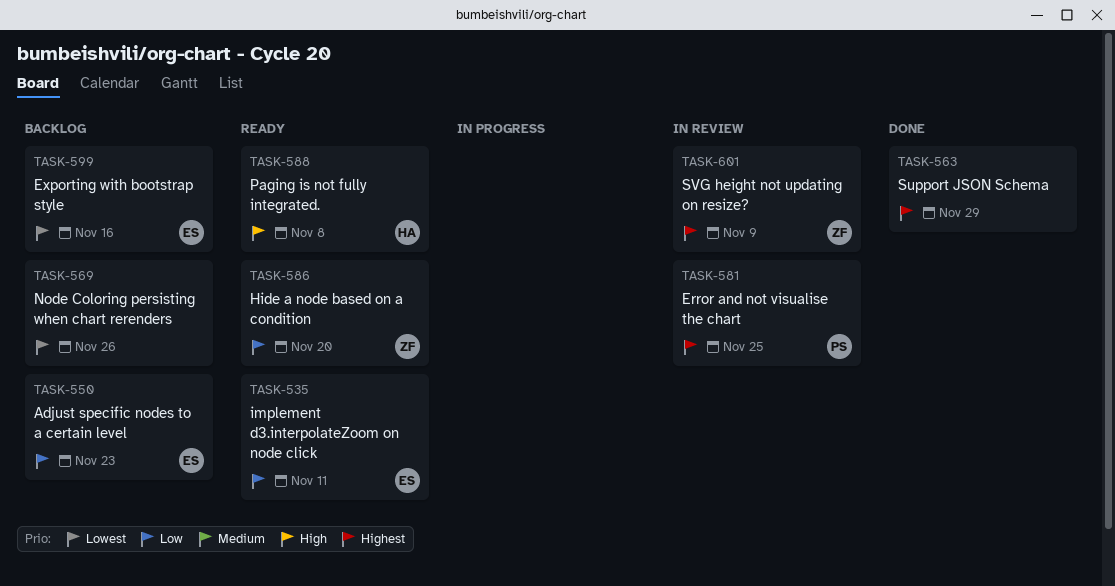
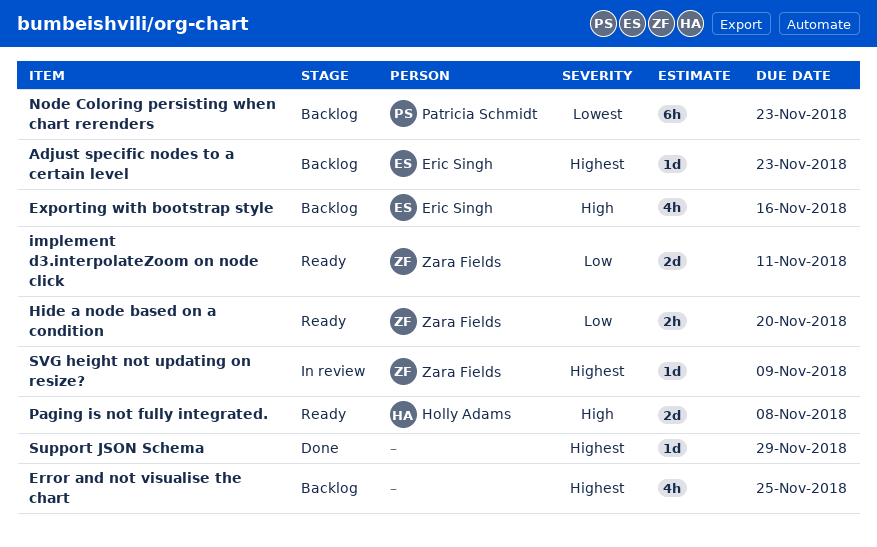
Adjust specific nodes to a certain level, priority: Low -> Highest
Error and not visualise the chart, status: In review -> Backlog
Error and not visualise the chart, owner: Patricia Schmidt -> none
Exporting with bootstrap style, priority: Lowest -> High
implement d3.interpolateZoom on node click, owner: Eric Singh -> Zara Fields
Node Coloring persisting when chart rerenders, owner: none -> Patricia Schmidt
Node Coloring persisting when chart rerenders, due: Nov 26 -> Nov 23

